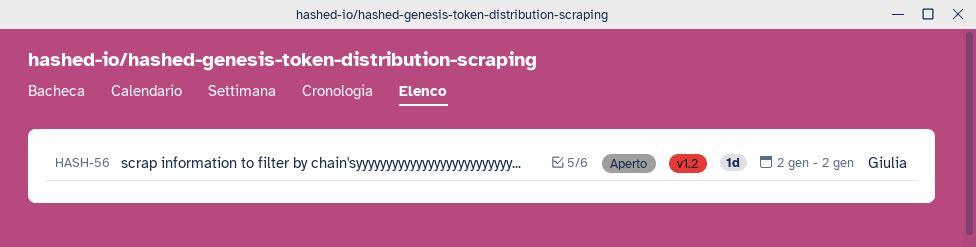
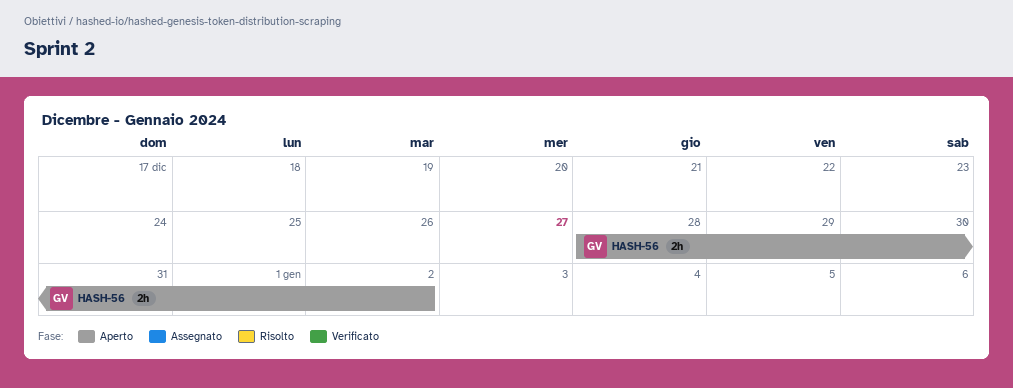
HASH-56, estimate: 1d -> 2h
HASH-56, start: Jan 2 -> Dec 28

